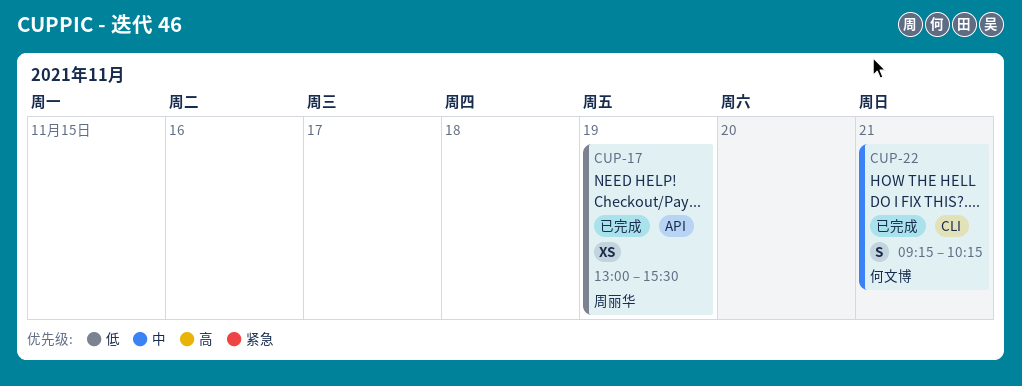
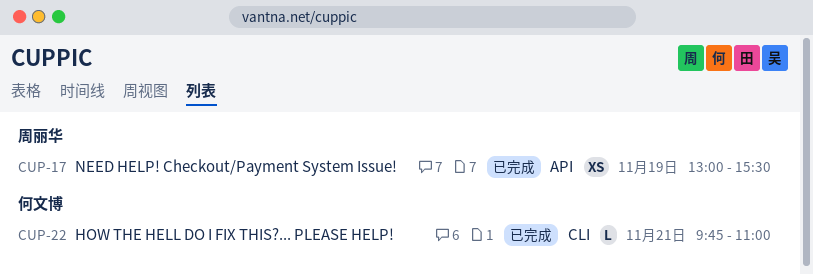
CUP-22, estimate: S -> L
CUP-22, begins: 09:15 -> 09:45
CUP-22, ends: 10:15 -> 11:00

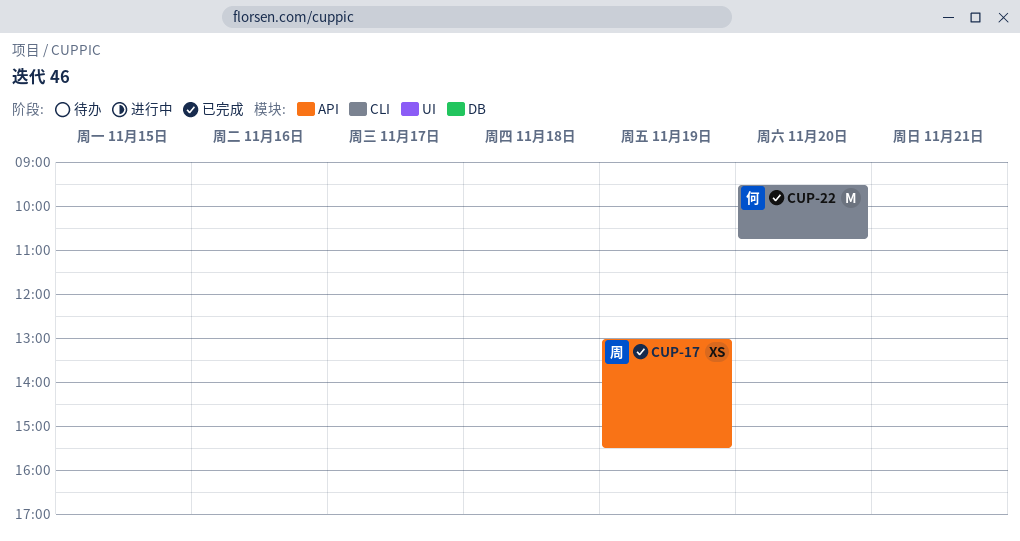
CUP-22, estimate: L -> M
CUP-22, day: Nov 21 -> Nov 20
CUP-22, begins: 09:45 -> 09:30
CUP-22, ends: 11:00 -> 10:45

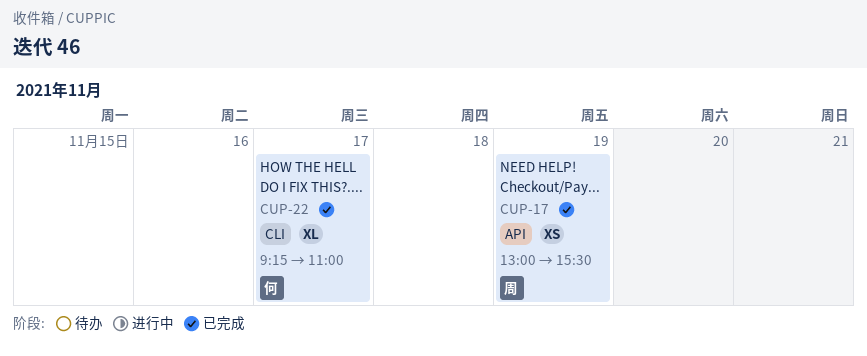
CUP-22, estimate: M -> XL
CUP-22, day: Nov 20 -> Nov 17
CUP-22, begins: 09:30 -> 09:15
CUP-22, ends: 10:45 -> 11:00

